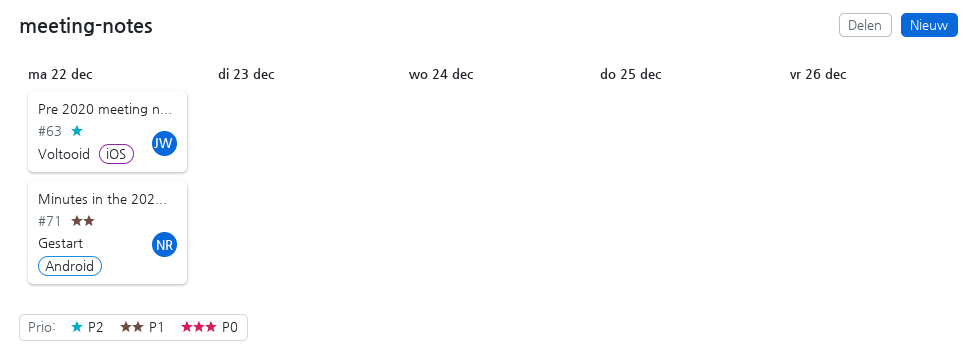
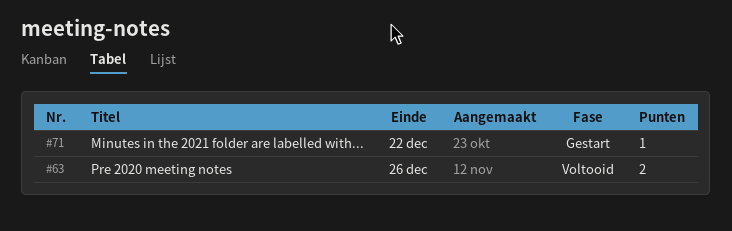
#63, due: Dec 22 -> Dec 26

